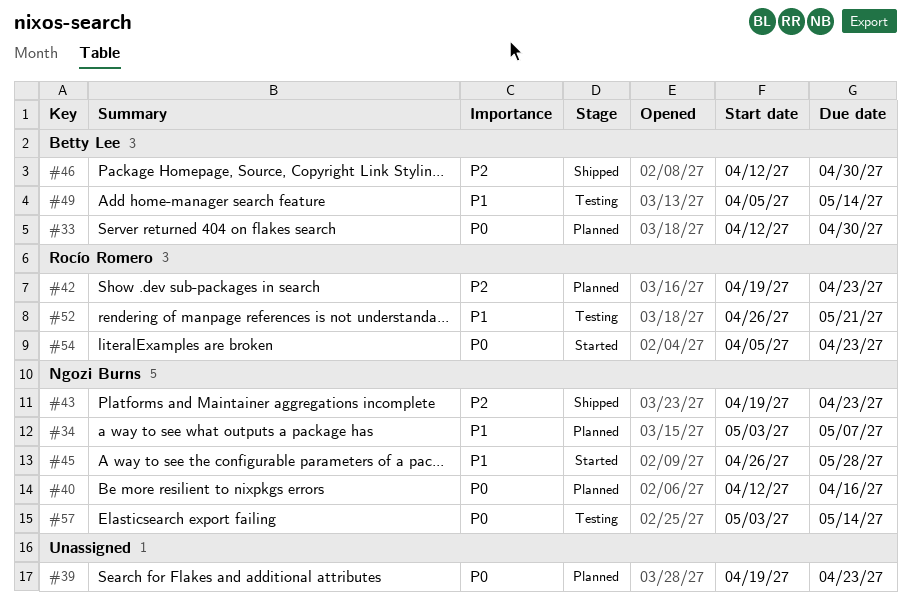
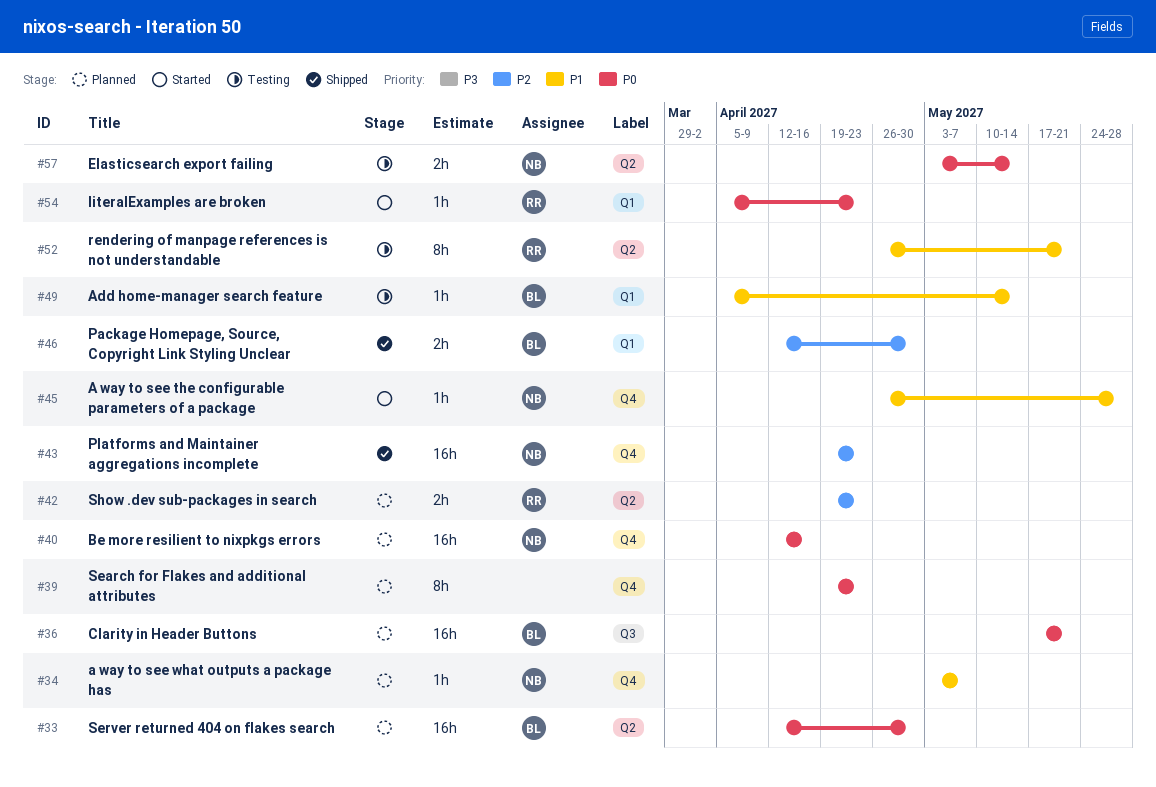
#36: none -> present

